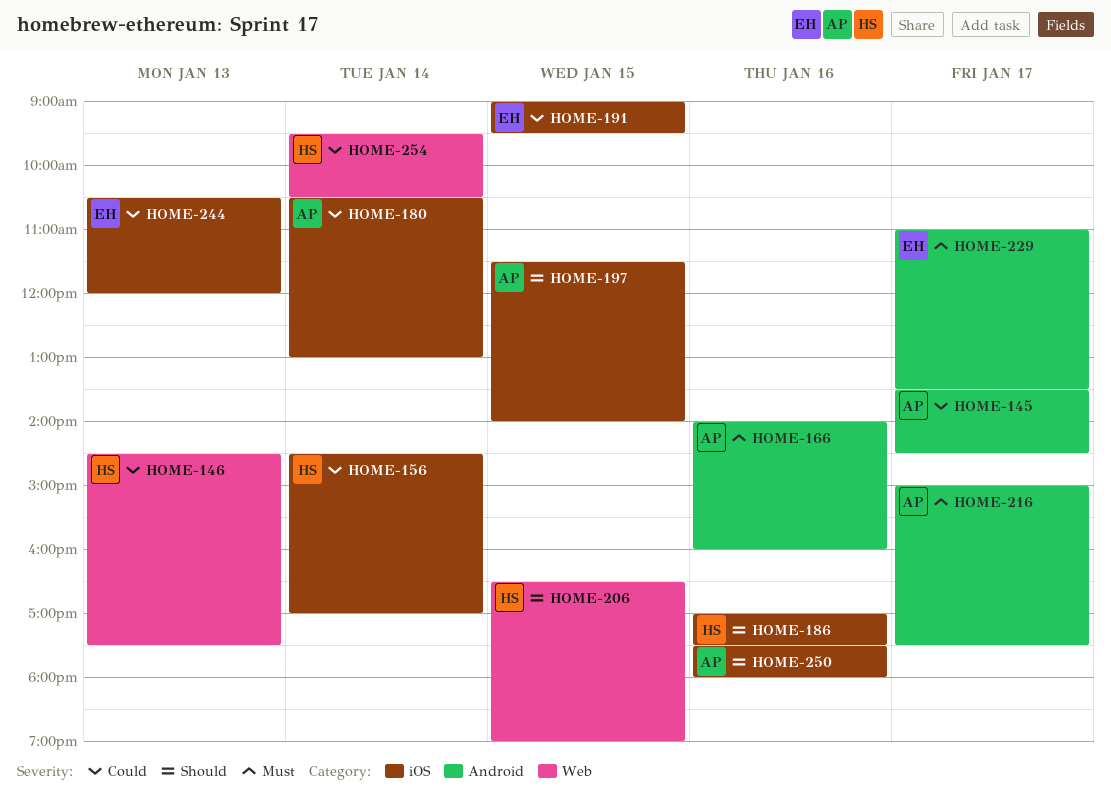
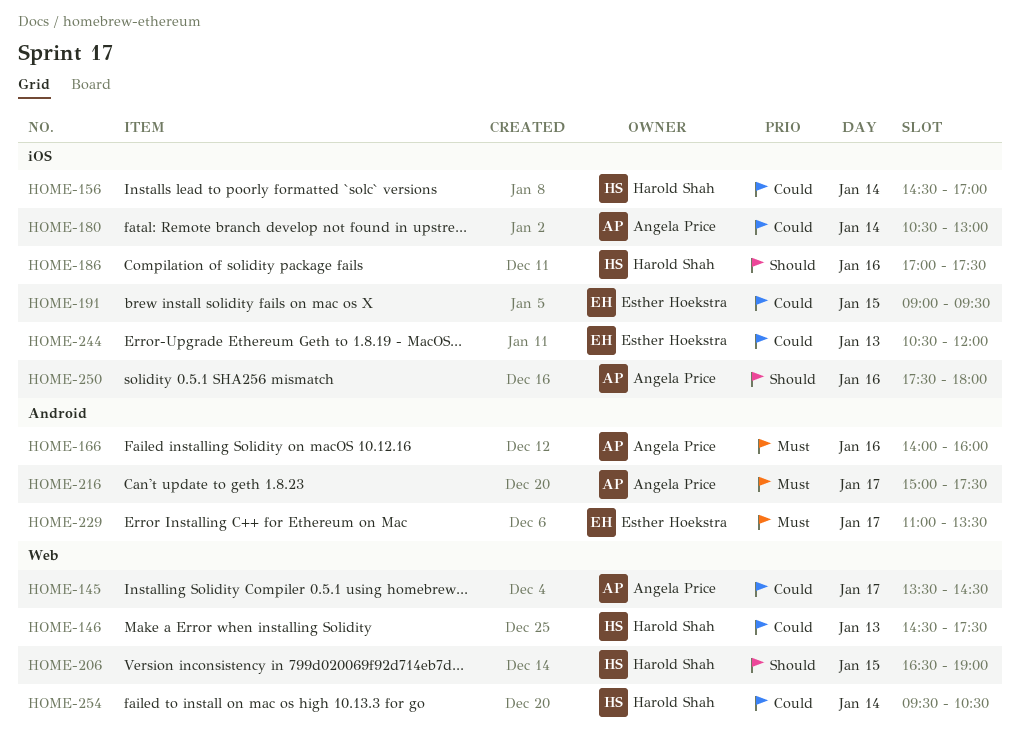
HOME-145, label: Android -> Web
HOME-197: present -> none

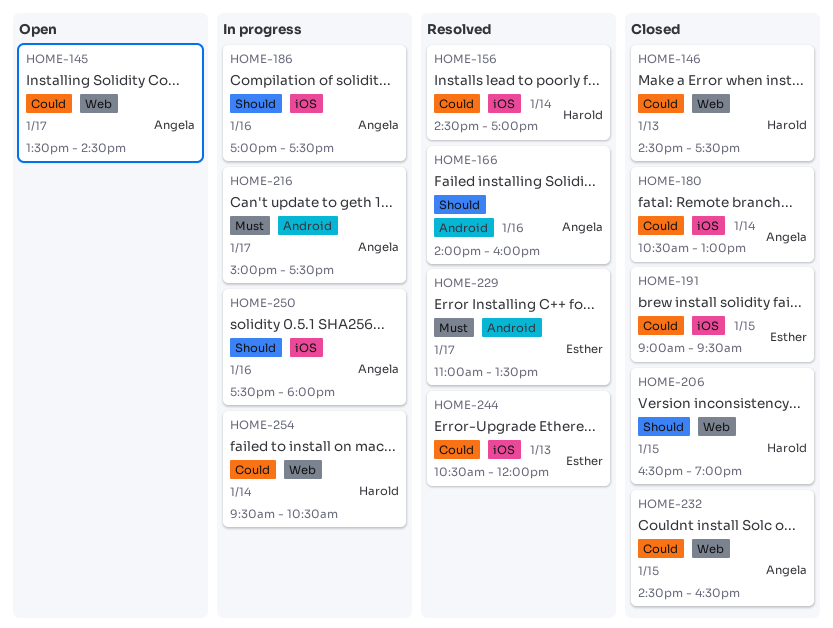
HOME-166, priority: Must -> Should
HOME-186, owner: Harold Shah -> Angela Price
HOME-232: none -> present

